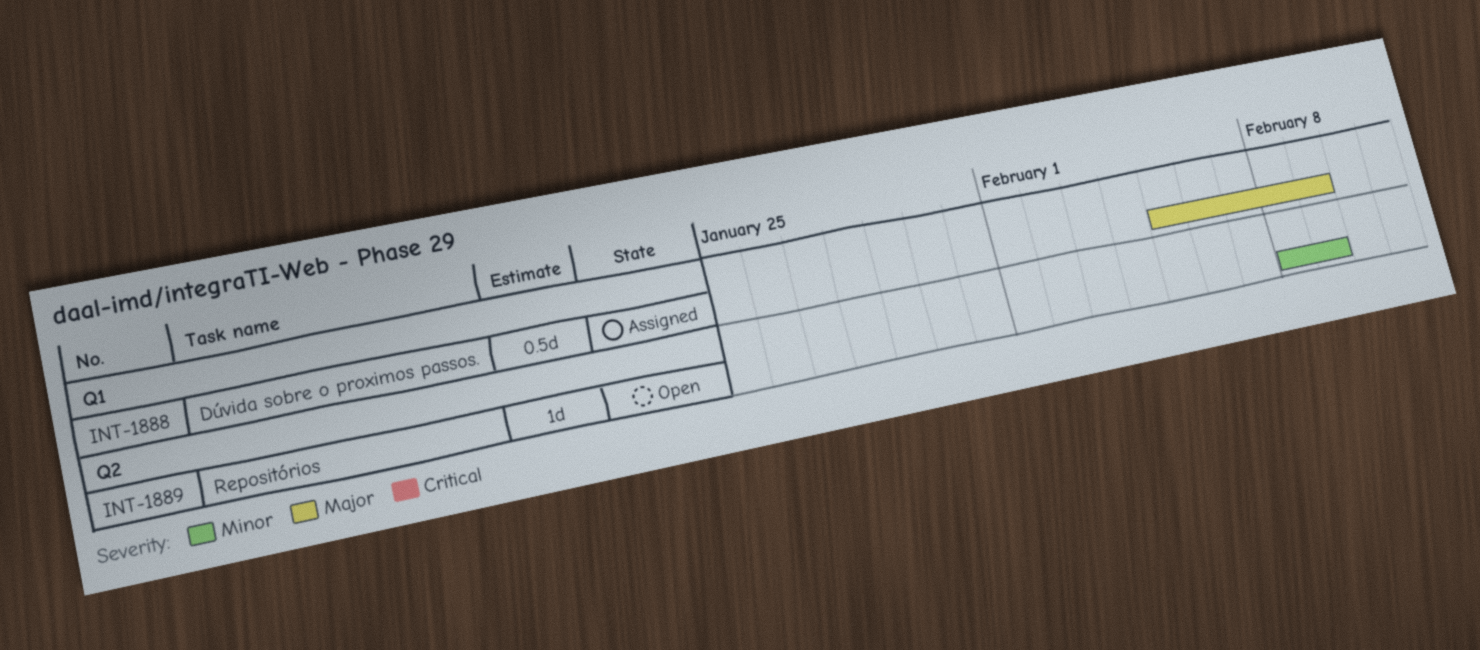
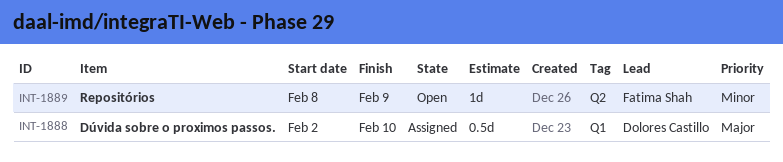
INT-1888, start: Feb 5 -> Feb 2
INT-1888, due: Feb 9 -> Feb 10

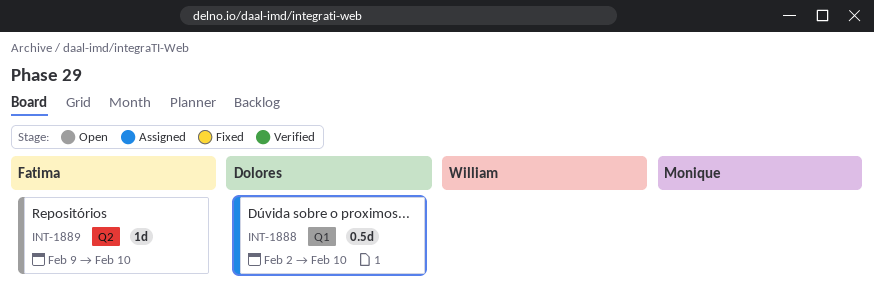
INT-1889, start: Feb 8 -> Feb 9
INT-1889, due: Feb 9 -> Feb 10

